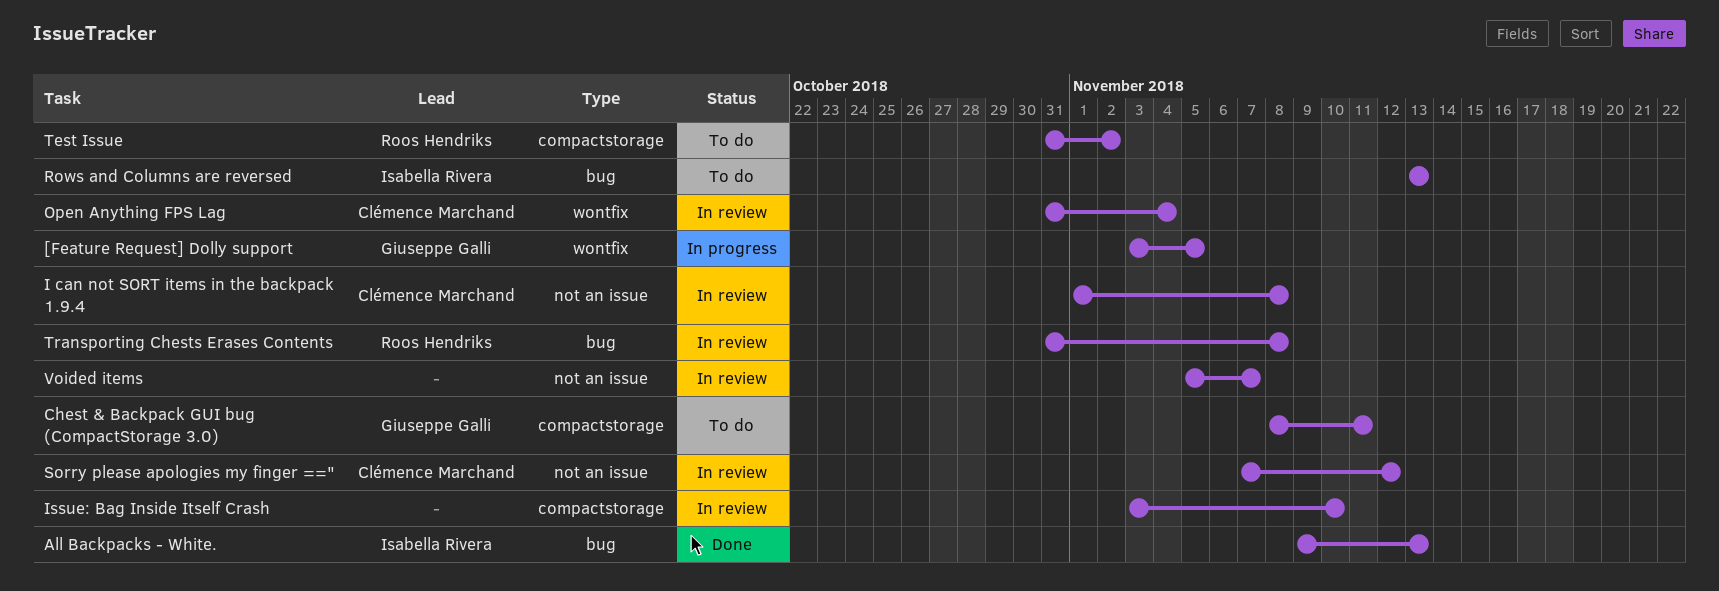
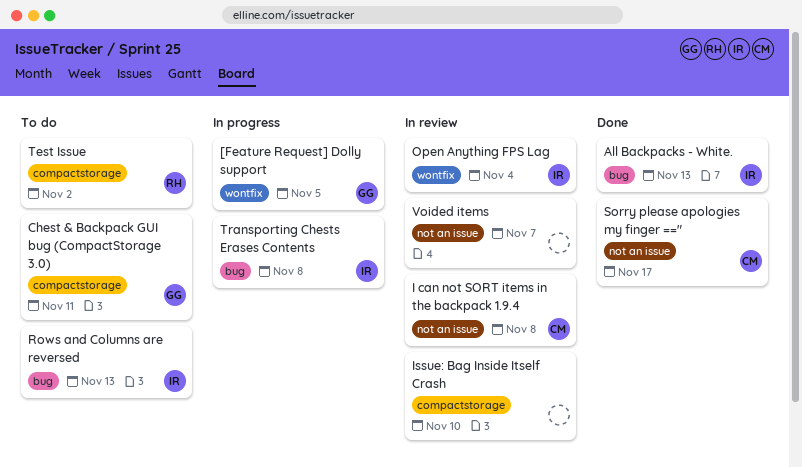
Open Anything FPS Lag, owner: Clémence Marchand -> Isabella Rivera
Sorry please apologies my finger ==", status: In review -> Done
Sorry please apologies my finger ==", due: Nov 12 -> Nov 17
Transporting Chests Erases Contents, status: In review -> In progress
Transporting Chests Erases Contents, owner: Roos Hendriks -> Isabella Rivera

